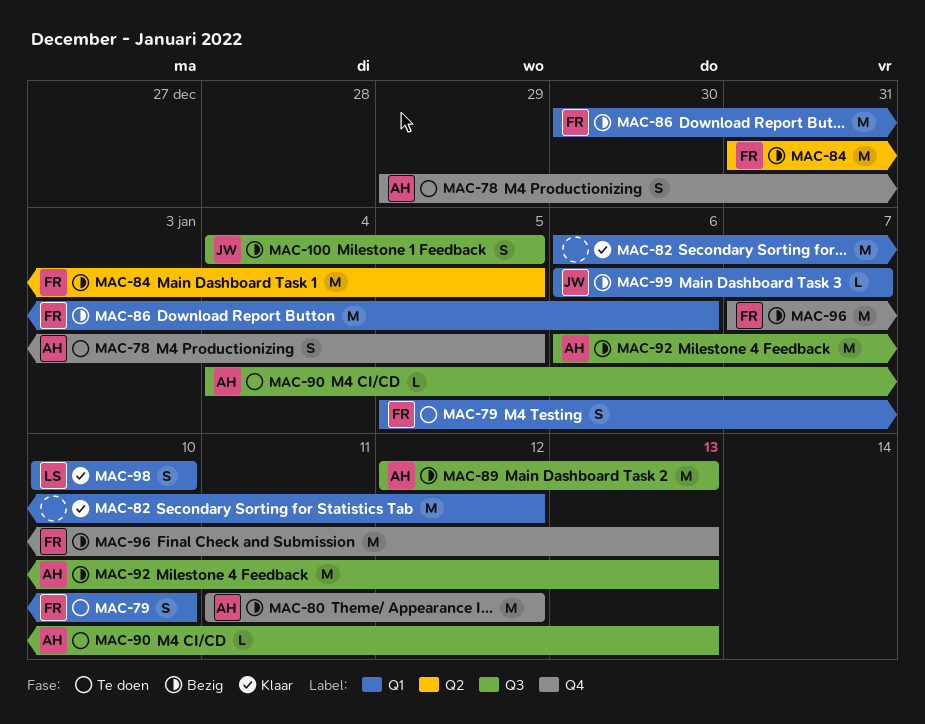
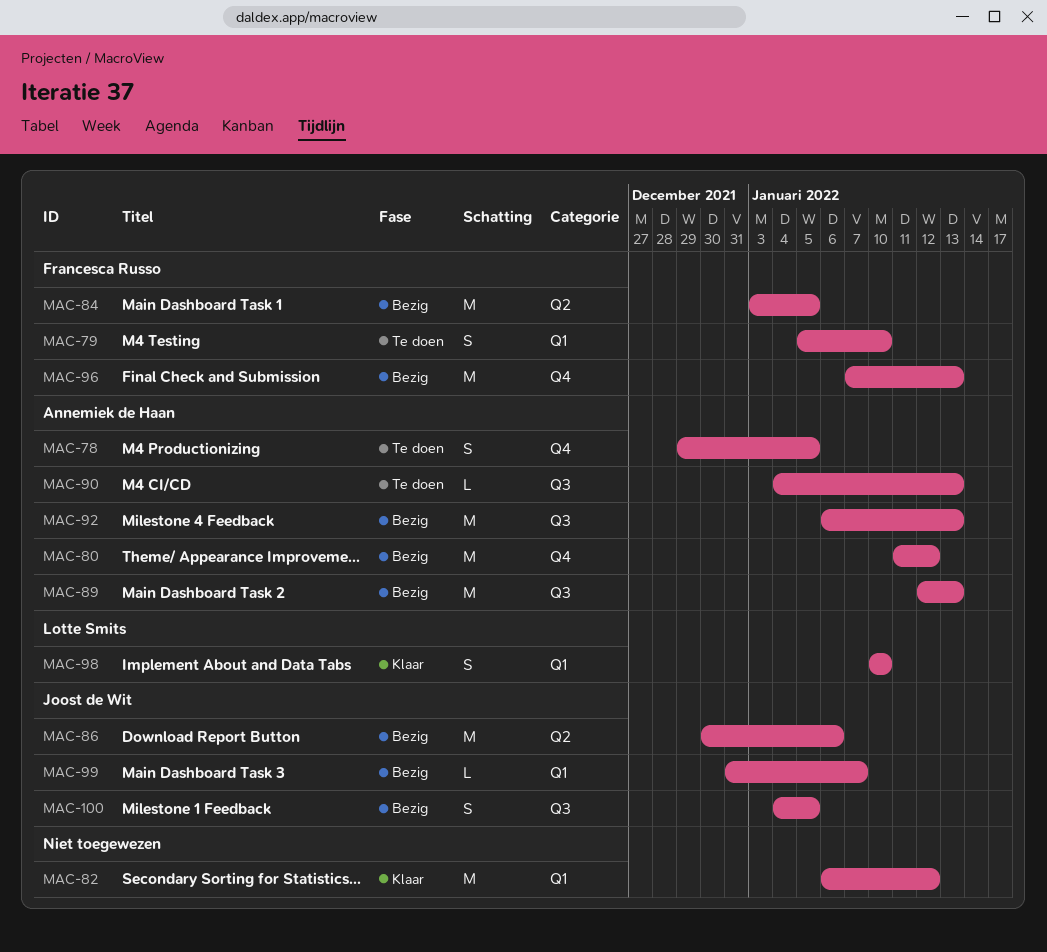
MAC-84, start: Dec 31 -> Jan 3
MAC-86, owner: Francesca Russo -> Joost de Wit
MAC-86, label: Q1 -> Q2
MAC-99, start: Jan 6 -> Dec 31

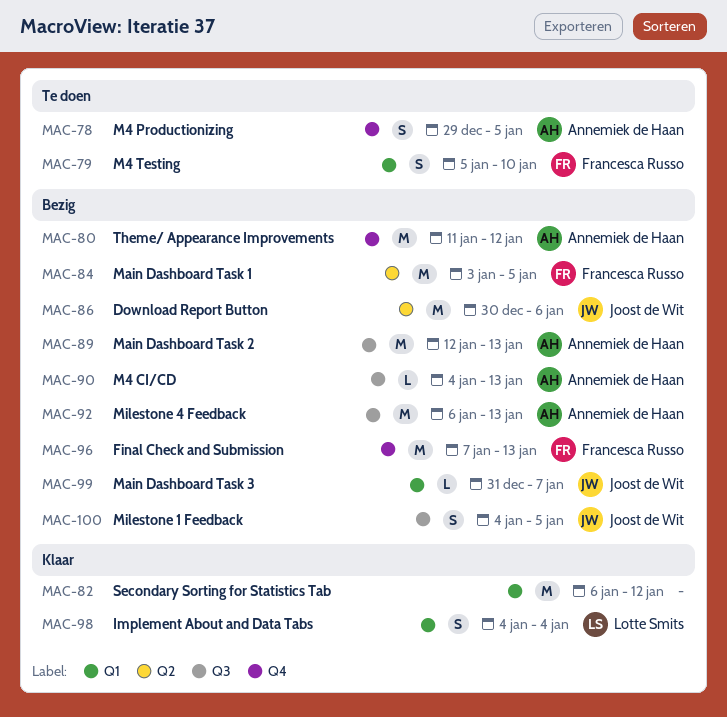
MAC-90, status: Te doen -> Bezig
MAC-98, start: Jan 10 -> Jan 4
MAC-98, due: Jan 10 -> Jan 4

